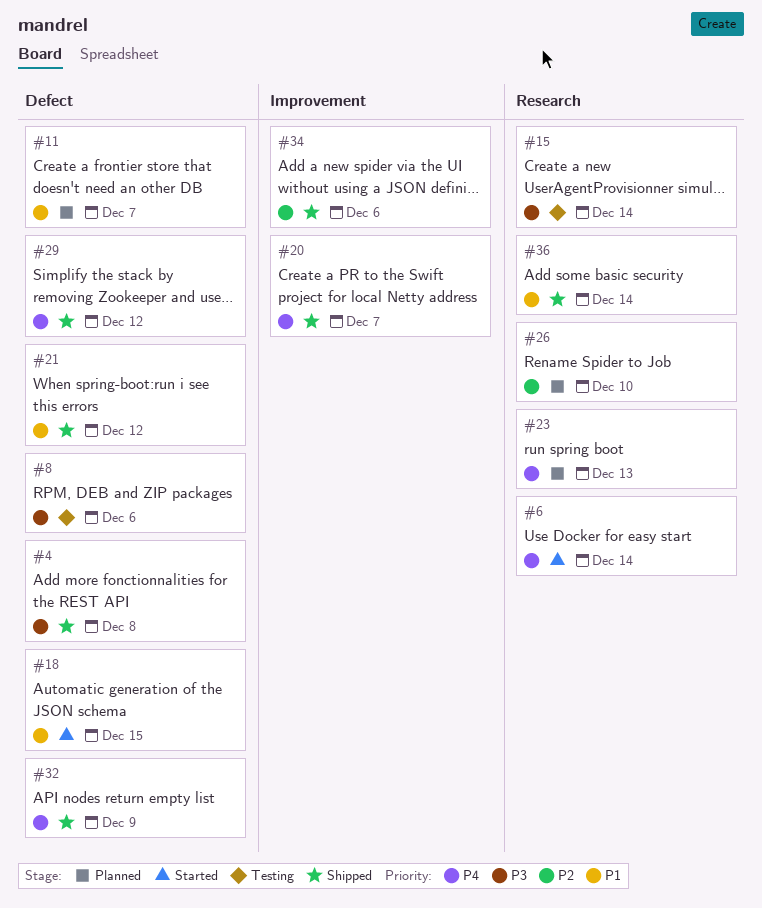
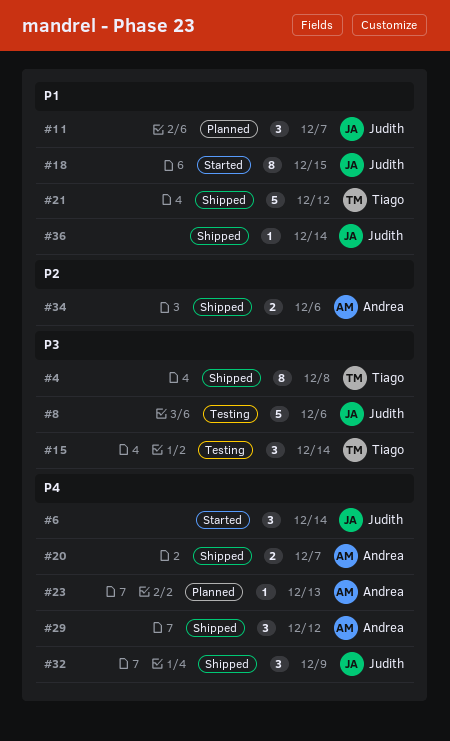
#26: present -> none

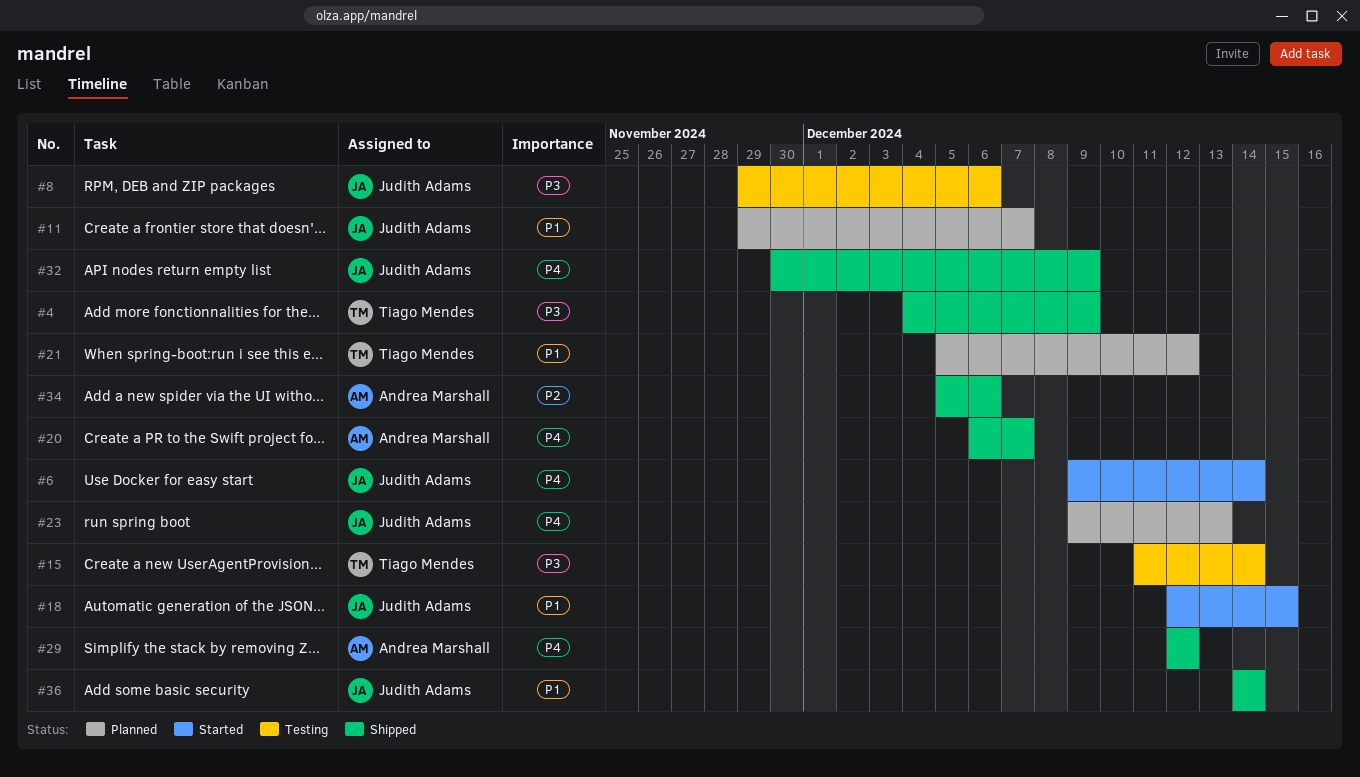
#4, due: Dec 8 -> Dec 9
#21, status: Shipped -> Planned
#23, owner: Andrea Marshall -> Judith Adams

